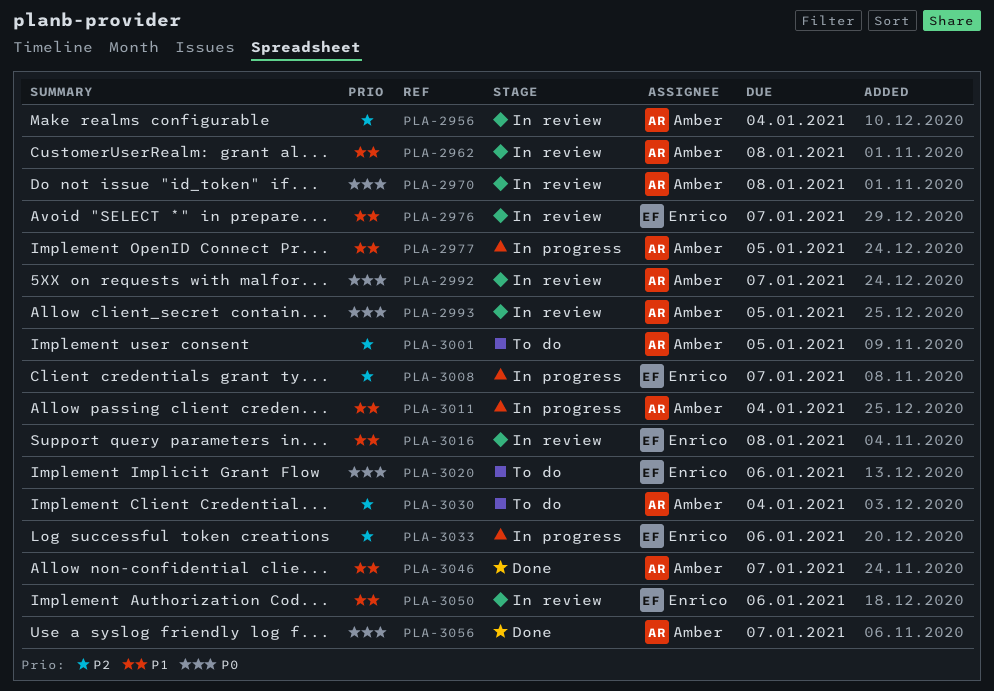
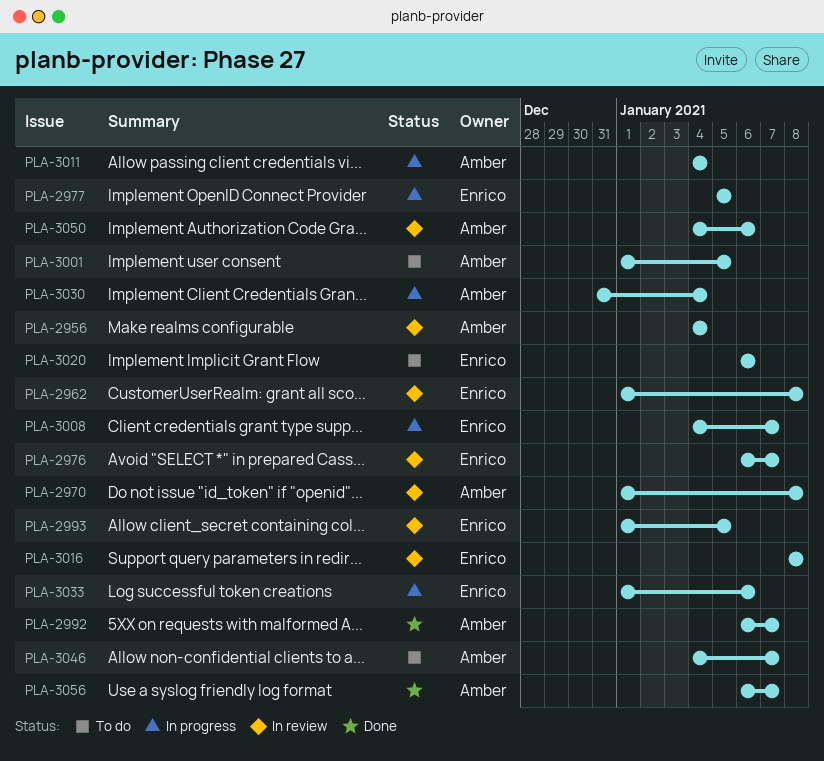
PLA-2962, owner: Amber -> Enrico
PLA-2977, owner: Amber -> Enrico
PLA-2992, status: In review -> Done
PLA-2993, owner: Amber -> Enrico
PLA-3030, status: To do -> In progress
PLA-3046, status: Done -> To do
PLA-3050, owner: Enrico -> Amber

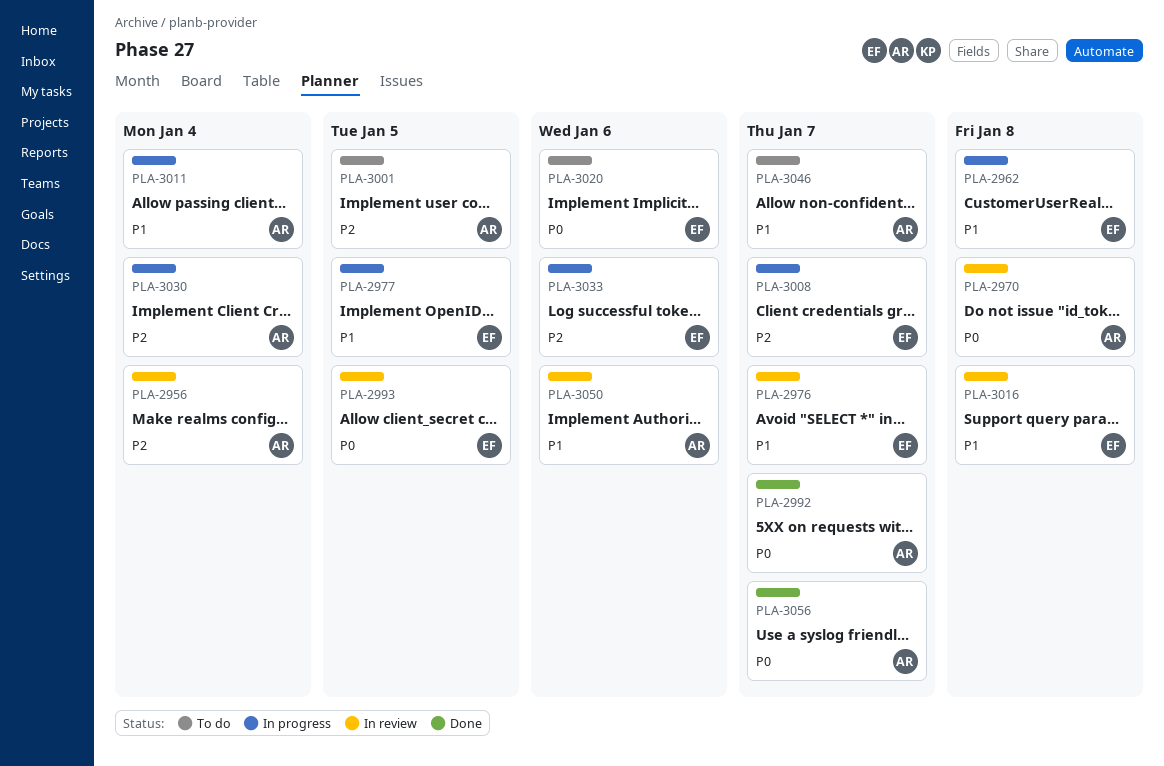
PLA-2962, status: In review -> In progress

